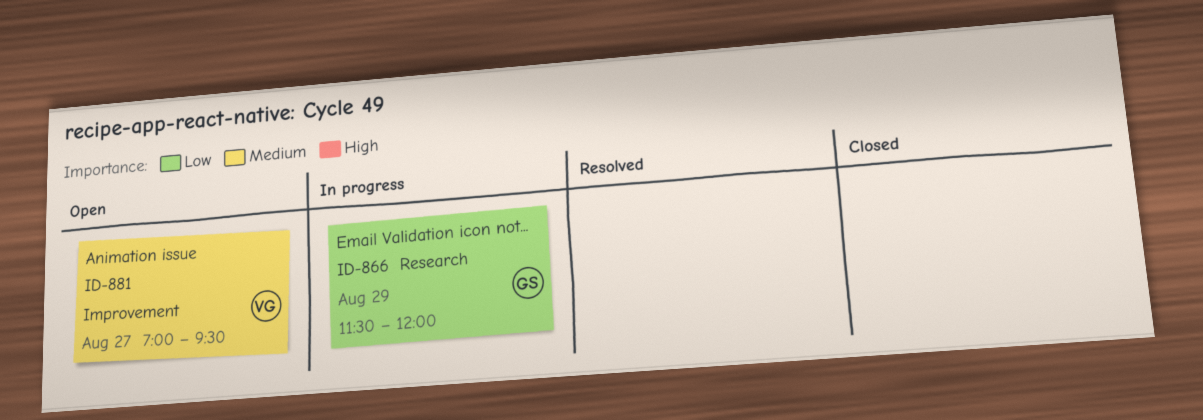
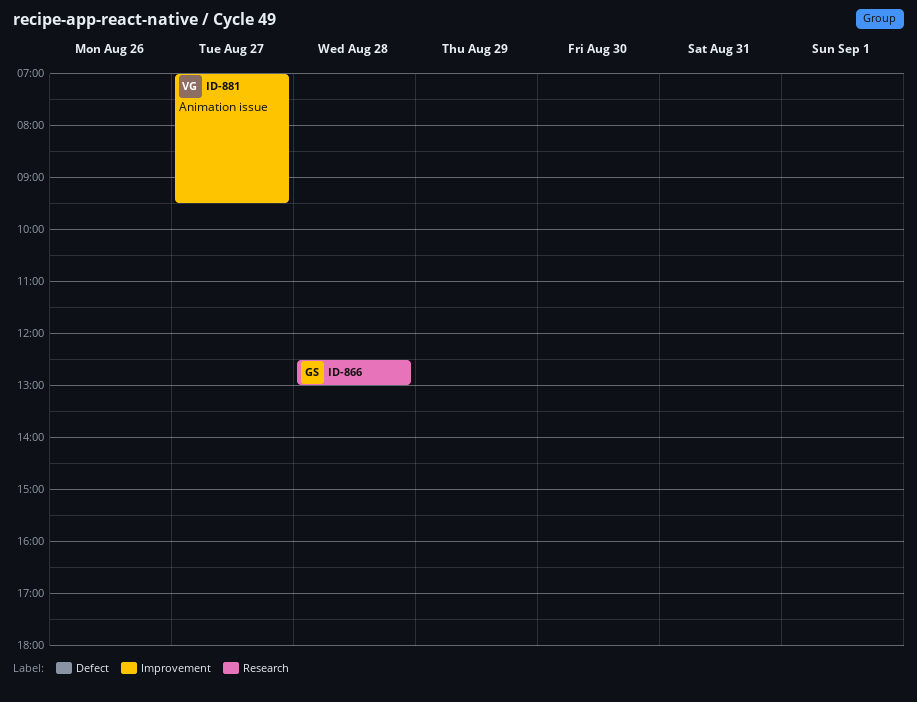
ID-866, day: Aug 29 -> Aug 28
ID-866, begins: 11:30 -> 12:30
ID-866, ends: 12:00 -> 13:00

